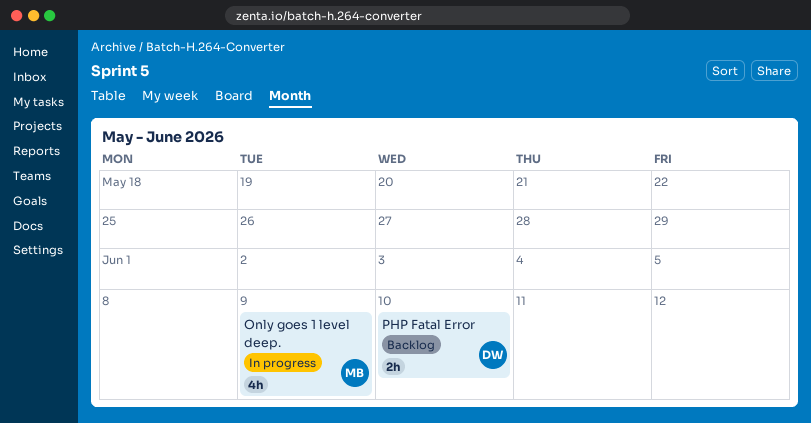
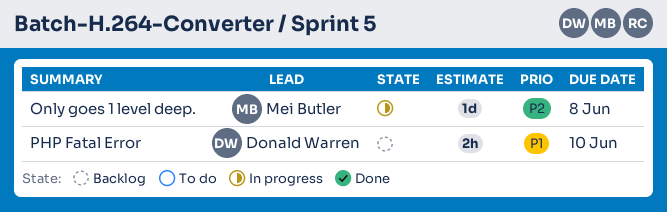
Only goes 1 level deep., estimate: 4h -> 1d
Only goes 1 level deep., due: Jun 9 -> Jun 8

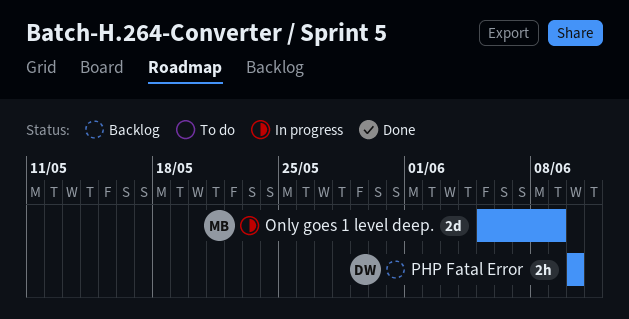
Only goes 1 level deep., estimate: 1d -> 2d
Only goes 1 level deep., due: Jun 8 -> Jun 9

